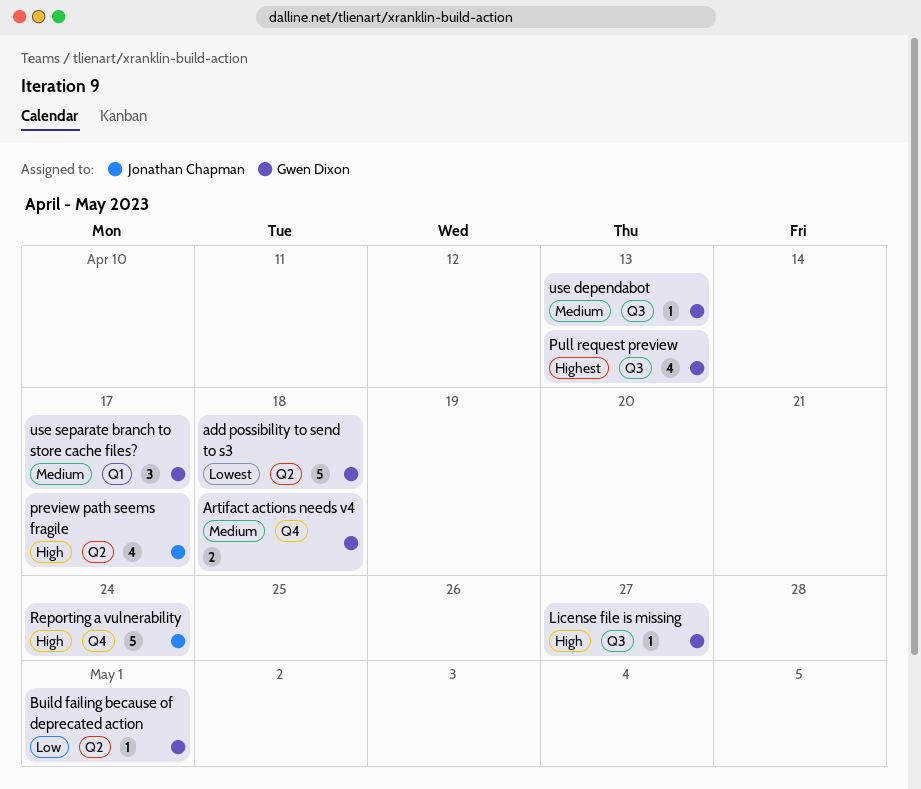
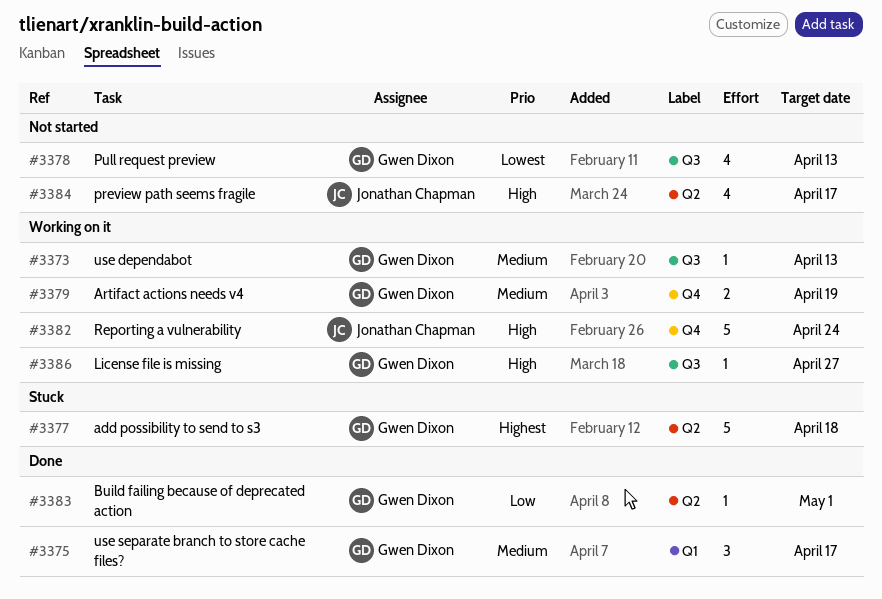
add possibility to send to s3, priority: Lowest -> Highest
Artifact actions needs v4, due: Apr 18 -> Apr 19
Pull request preview, priority: Highest -> Lowest

